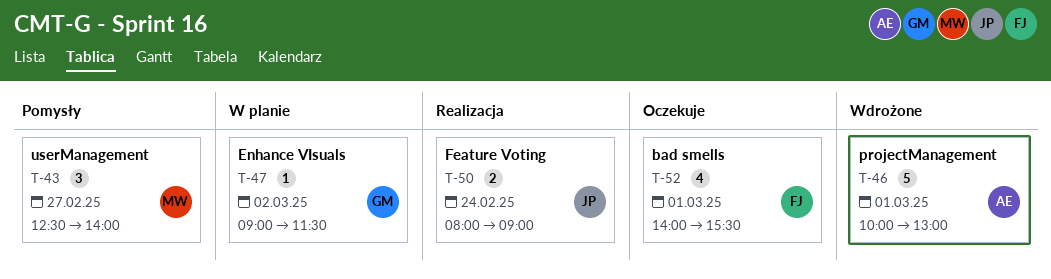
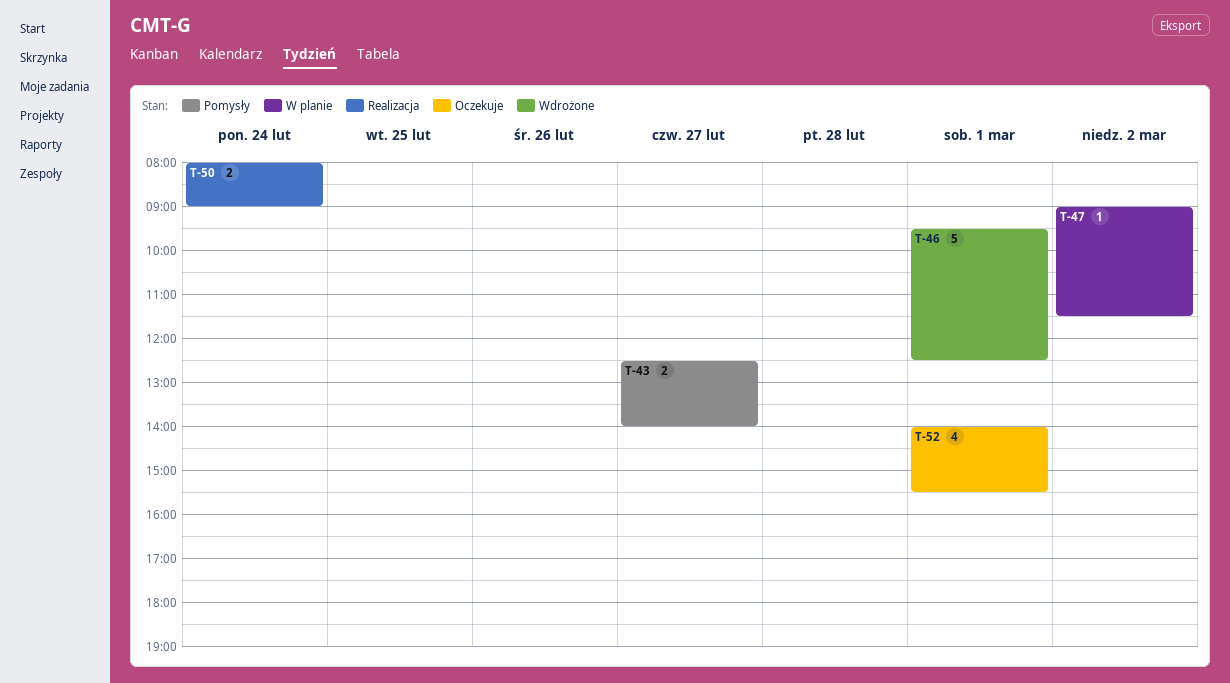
T-43, estimate: 3 -> 2
T-46, begins: 10:00 -> 09:30
T-46, ends: 13:00 -> 12:30

